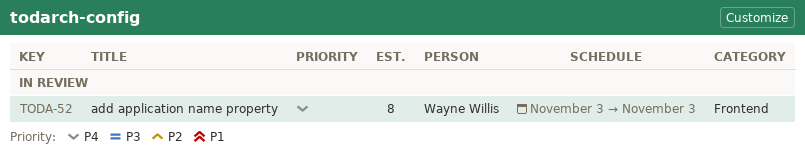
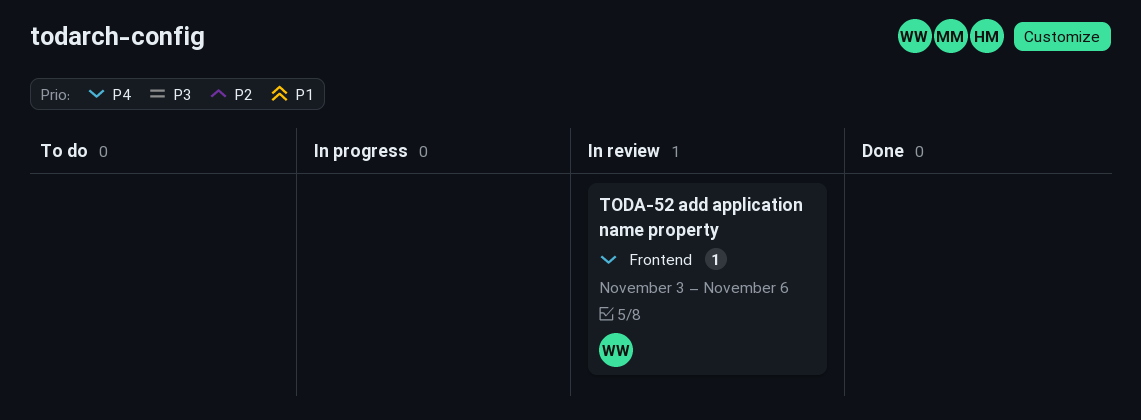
TODA-52, estimate: 8 -> 1
TODA-52, due: Nov 3 -> Nov 6

